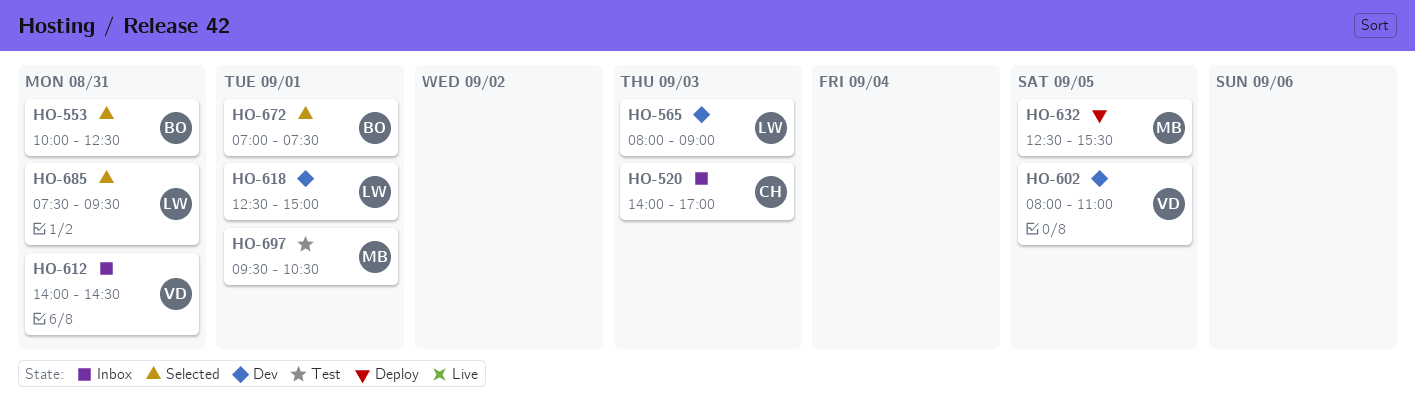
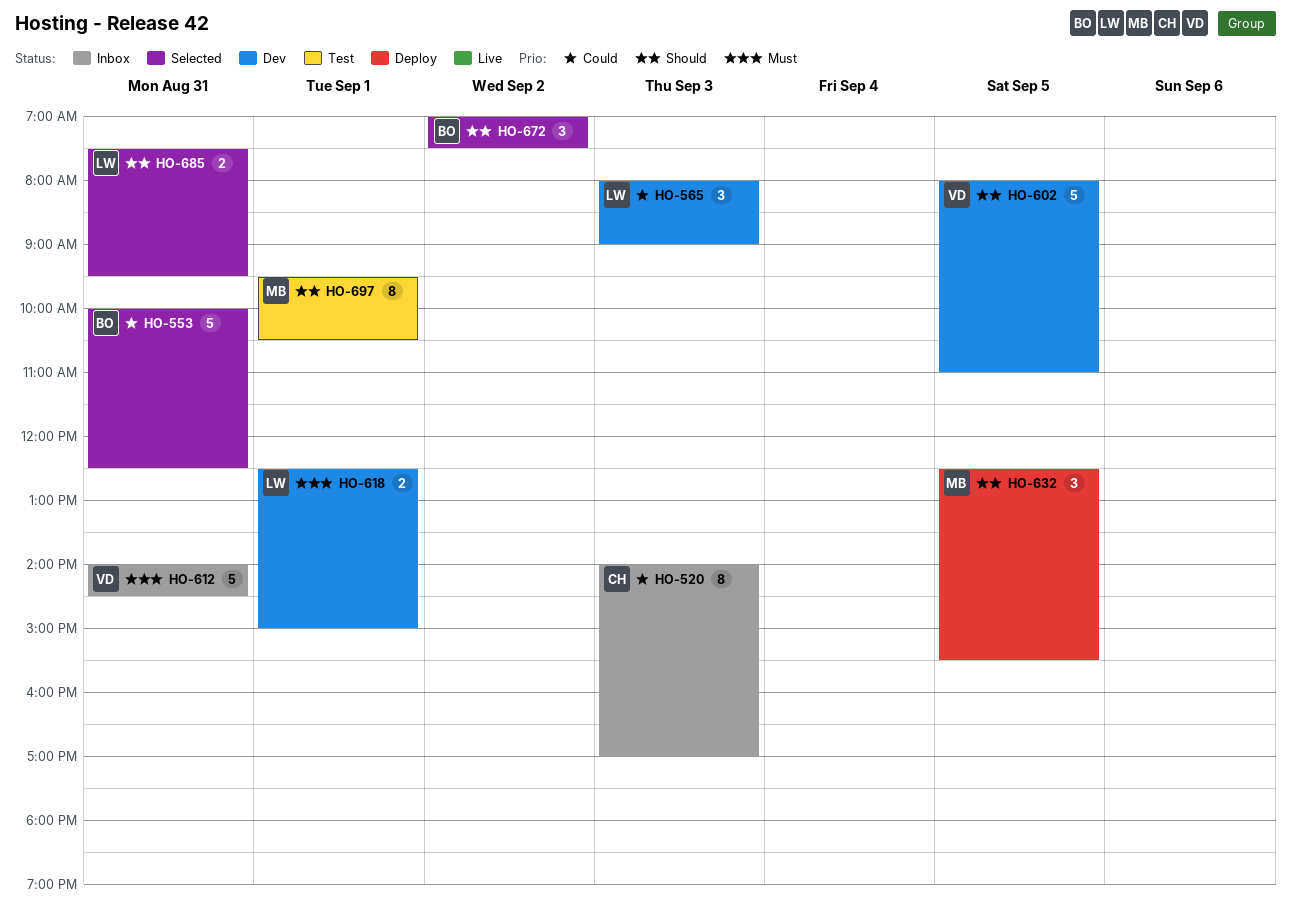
HO-672, day: Sep 1 -> Sep 2

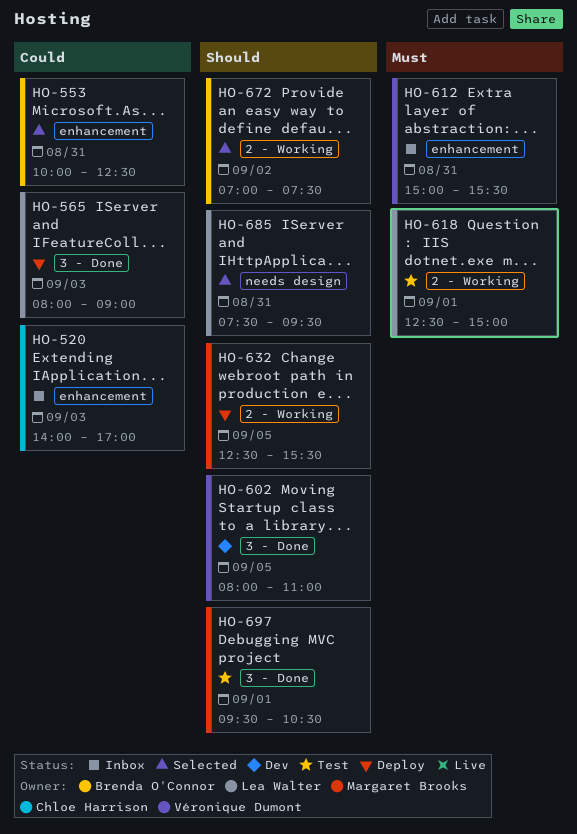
HO-565, status: Dev -> Deploy
HO-612, begins: 14:00 -> 15:00
HO-612, ends: 14:30 -> 15:30
HO-618, status: Dev -> Test

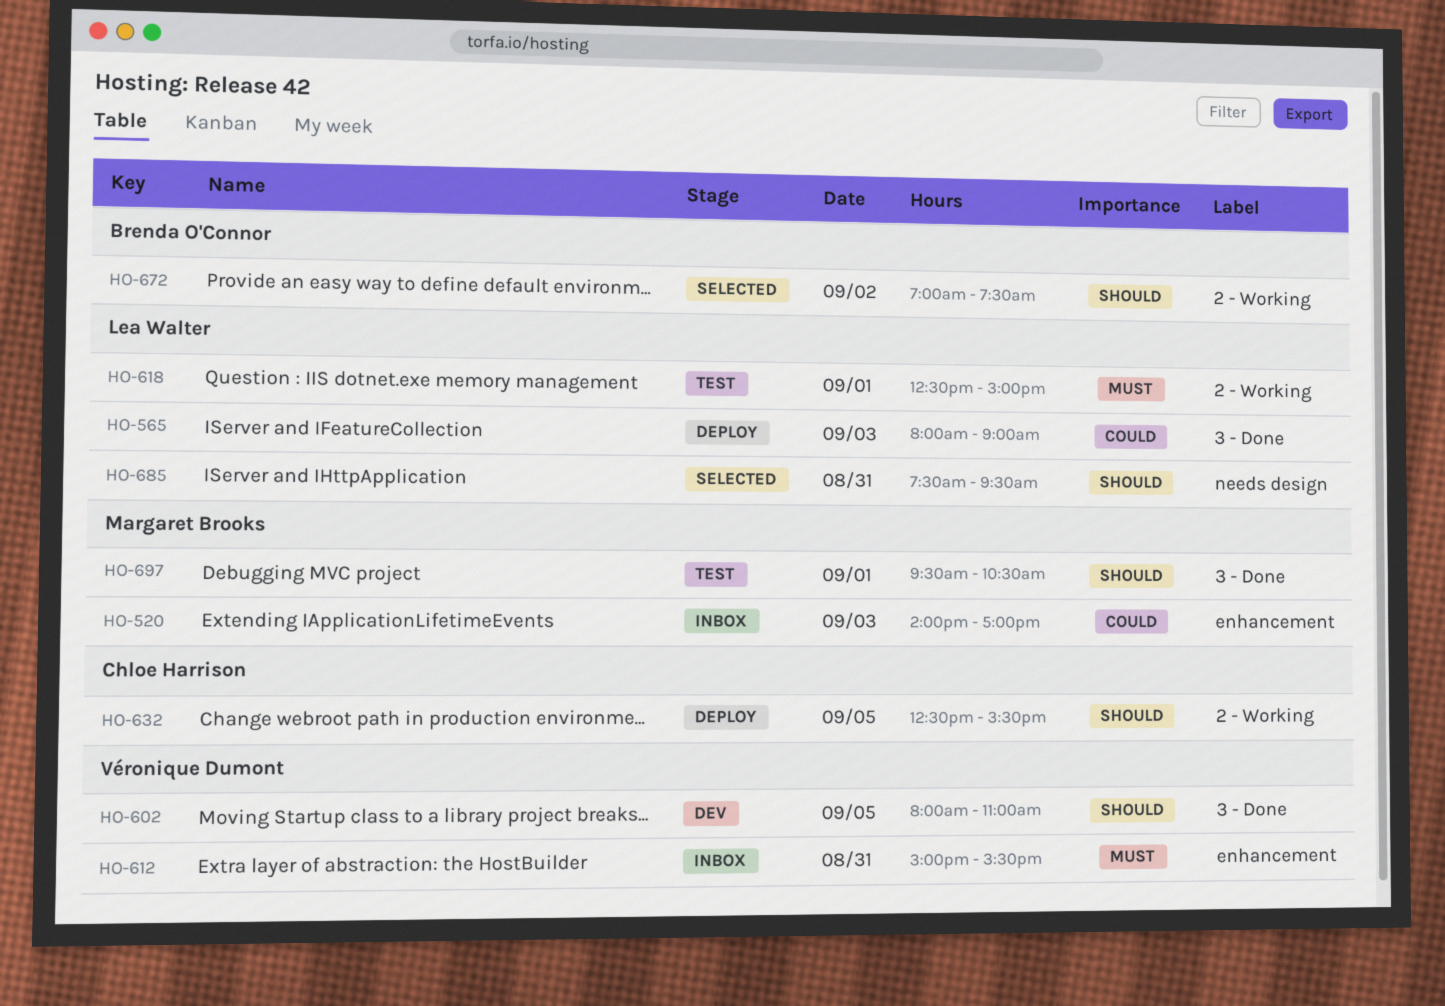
HO-520, owner: Chloe Harrison -> Margaret Brooks
HO-553: present -> none
HO-632, owner: Margaret Brooks -> Chloe Harrison

